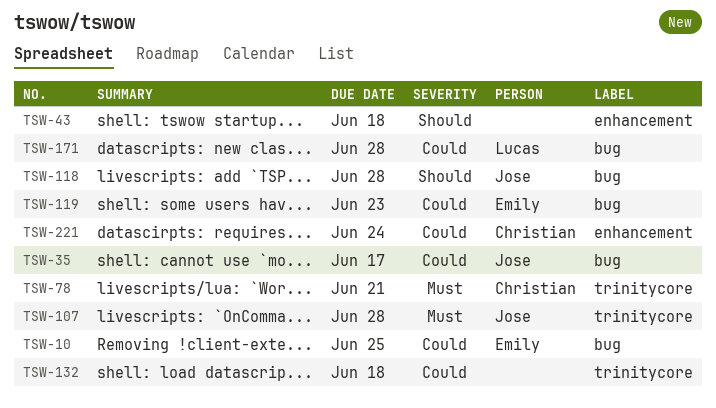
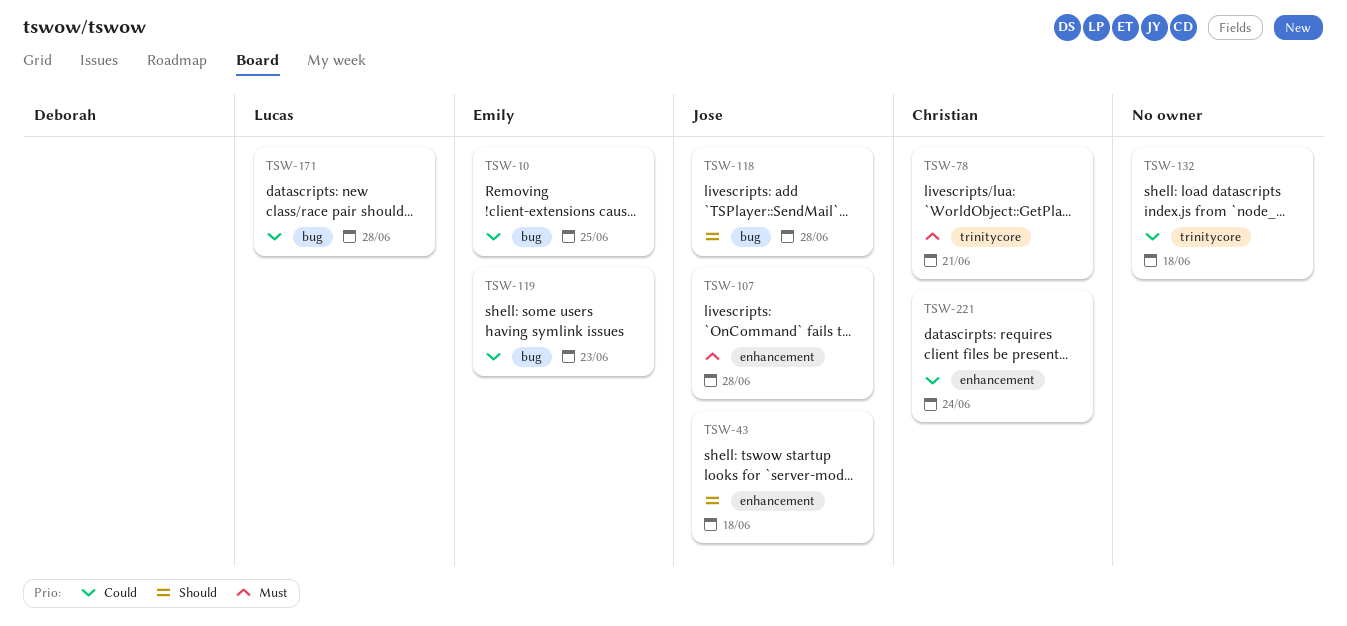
TSW-35: present -> none
TSW-43, owner: none -> Jose
TSW-107, label: trinitycore -> enhancement

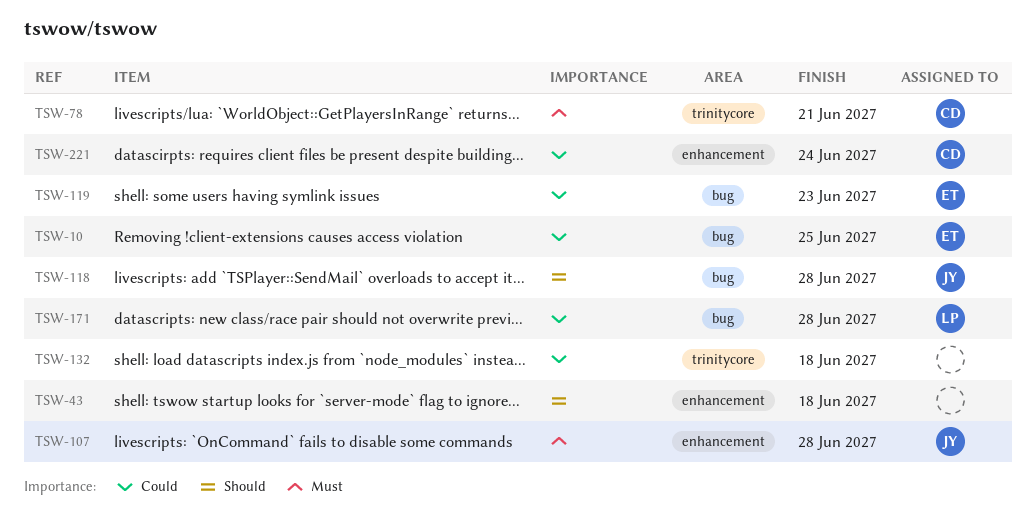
TSW-43, owner: Jose -> none

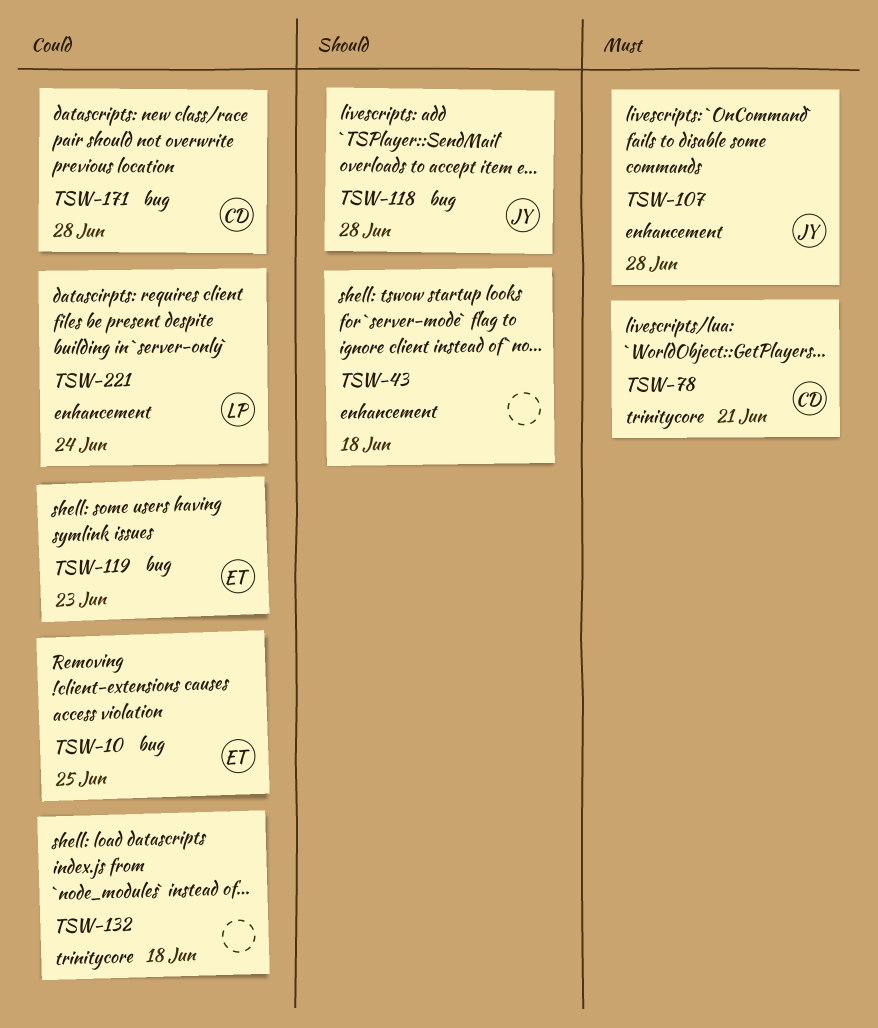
TSW-171, owner: LP -> CD
TSW-221, owner: CD -> LP

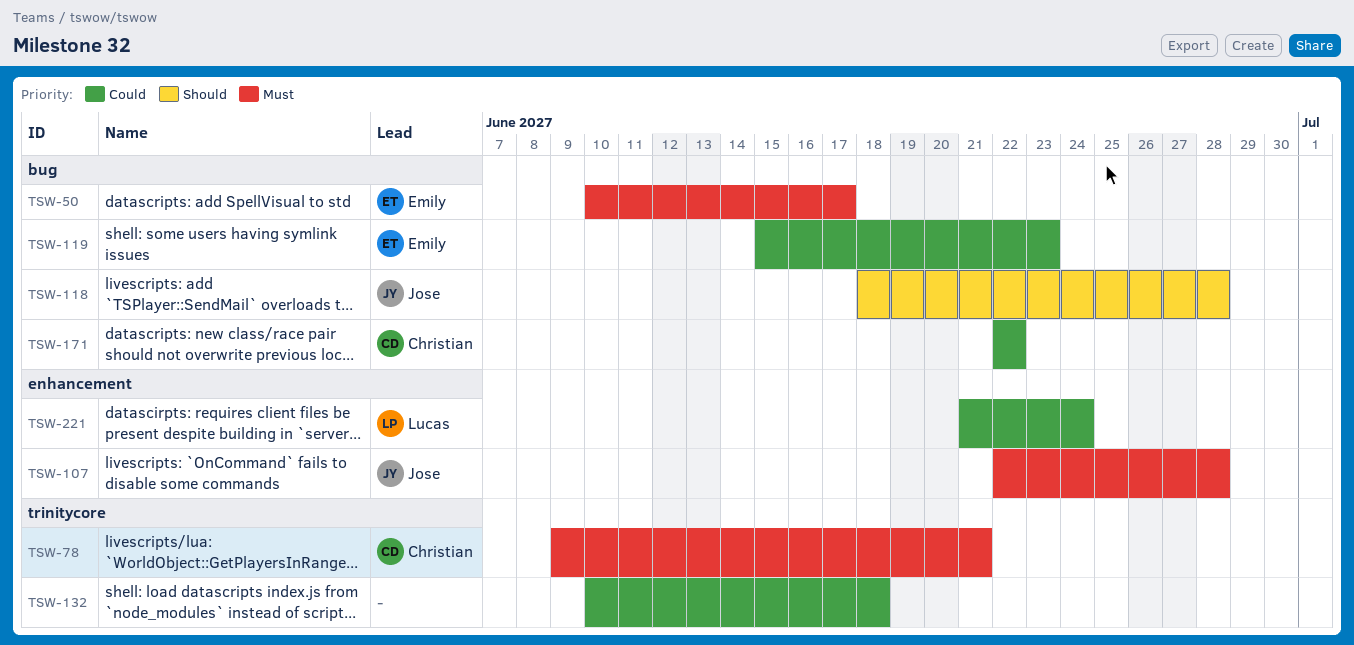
TSW-10: present -> none
TSW-43: present -> none
TSW-50: none -> present
TSW-171, due: Jun 28 -> Jun 22

